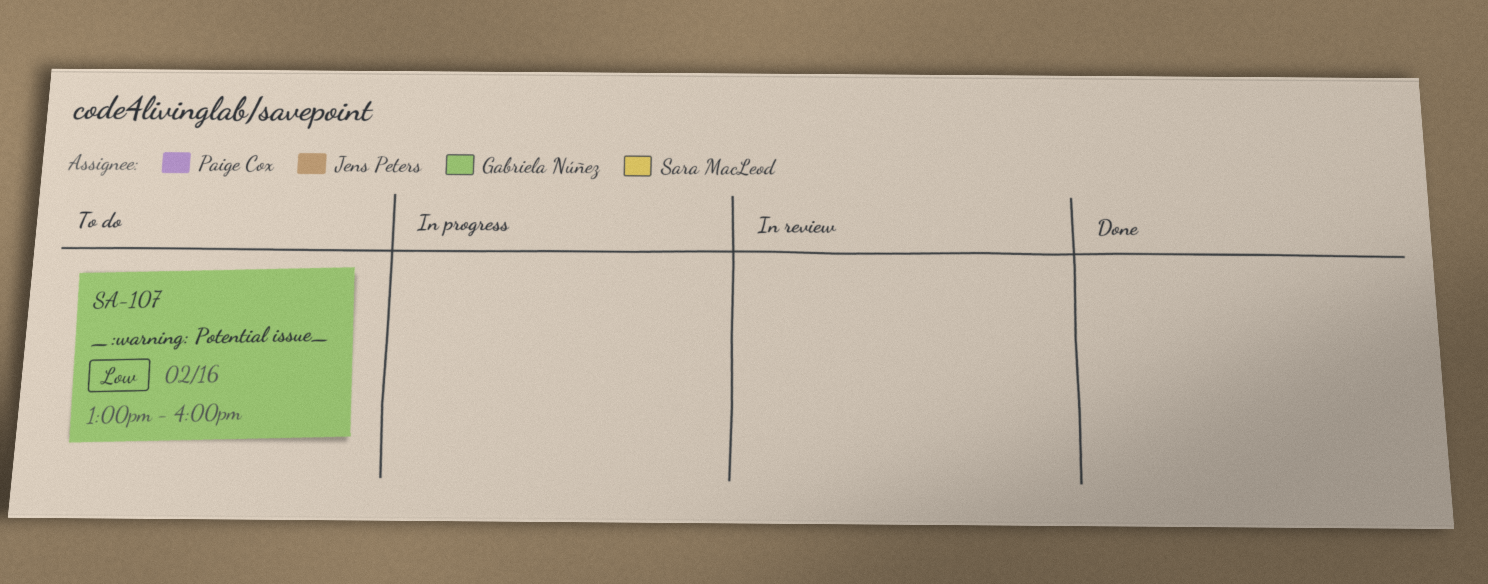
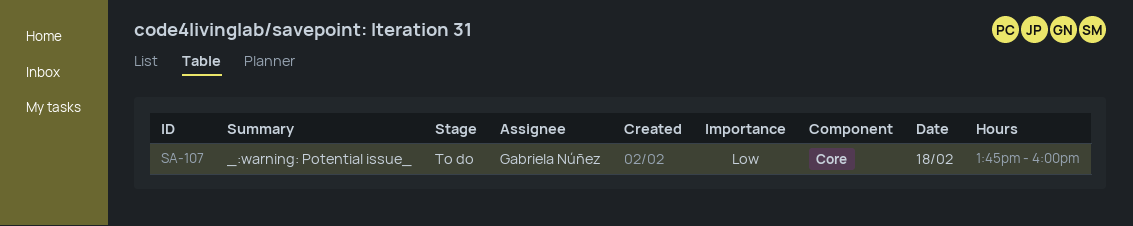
SA-107, day: Feb 16 -> Feb 18
SA-107, begins: 13:00 -> 13:45

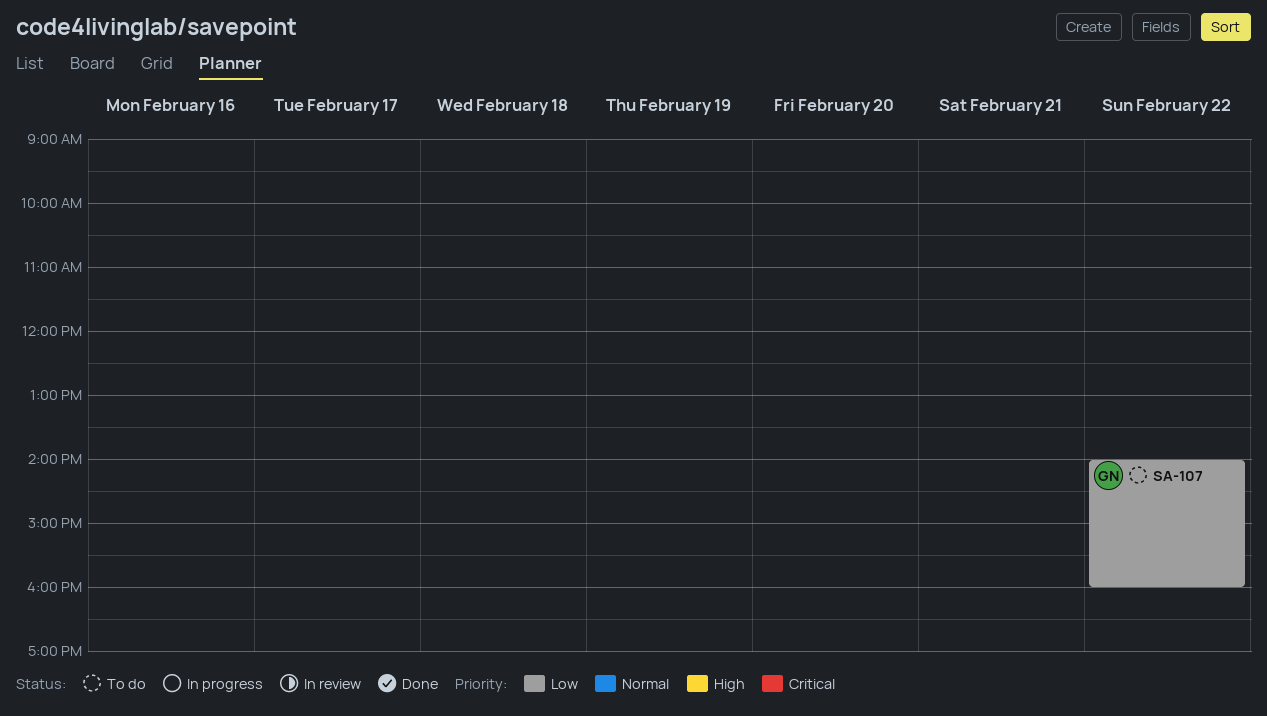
SA-107, day: Feb 18 -> Feb 22
SA-107, begins: 13:45 -> 14:00

